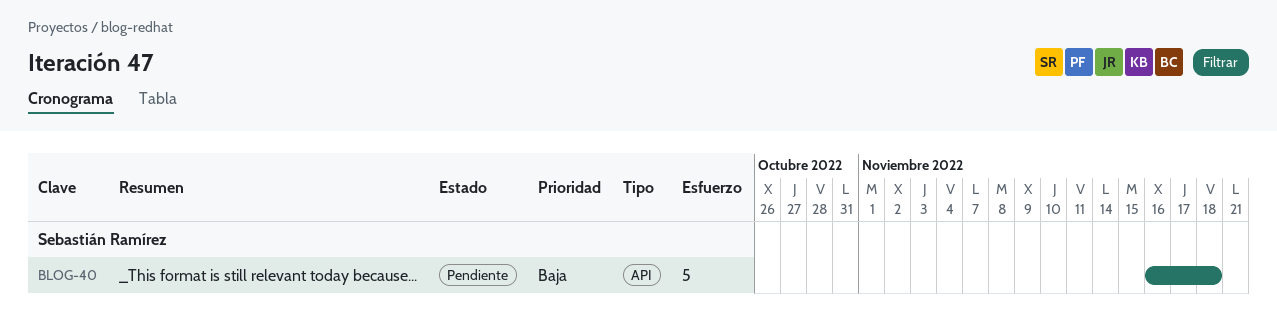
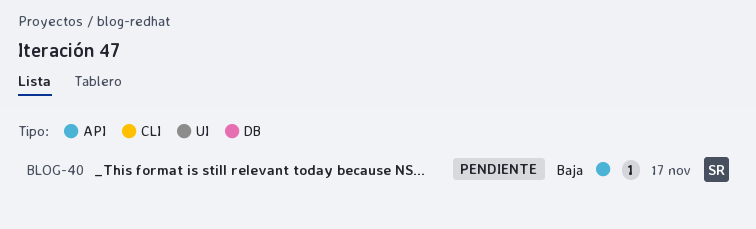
BLOG-40, estimate: 5 -> 1
BLOG-40, due: Nov 18 -> Nov 17

